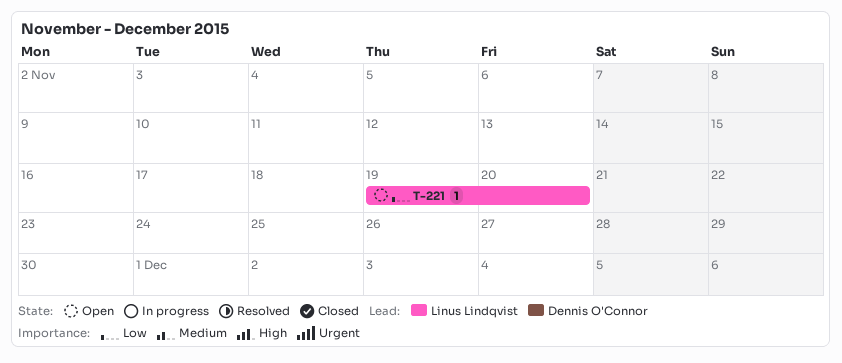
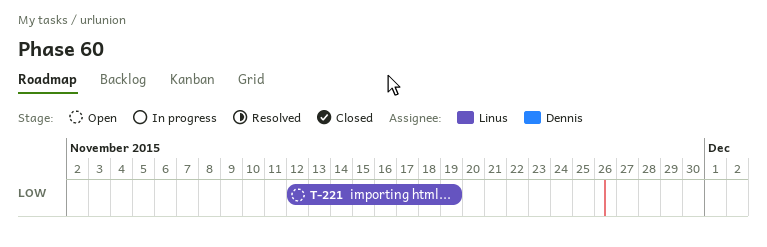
T-221, start: Nov 19 -> Nov 12
T-221, due: Nov 20 -> Nov 19

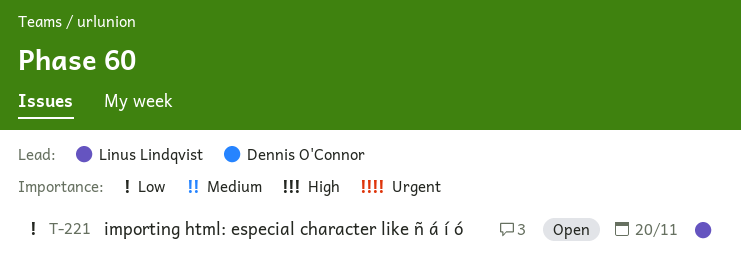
T-221, due: Nov 19 -> Nov 20

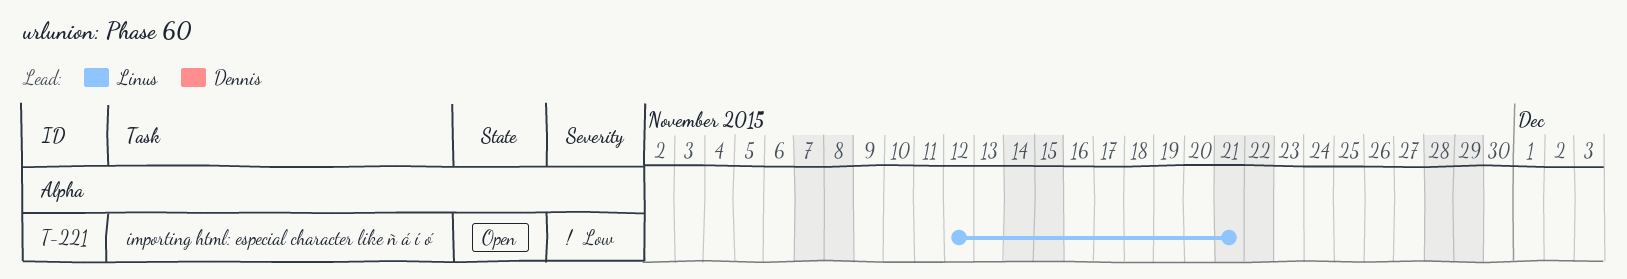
T-221, due: Nov 20 -> Nov 21

